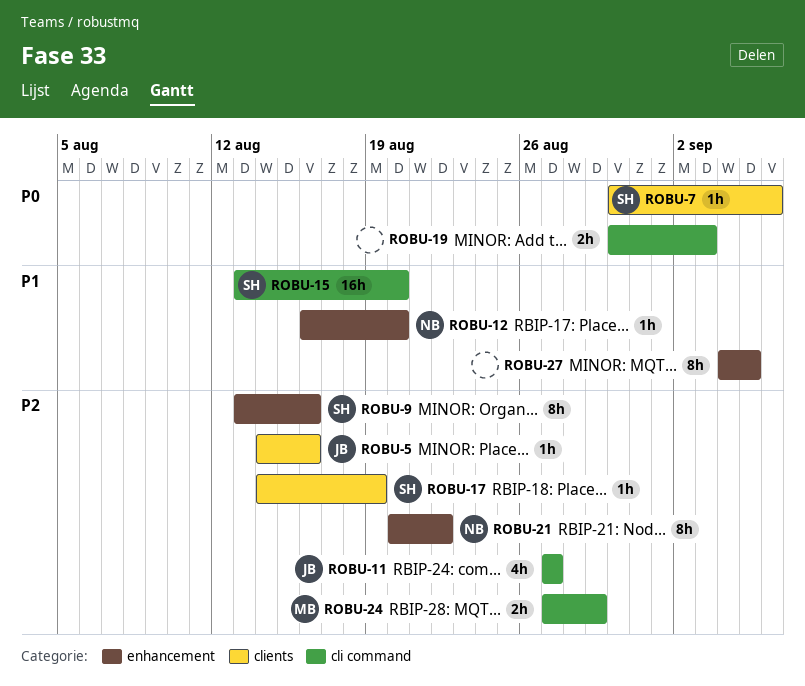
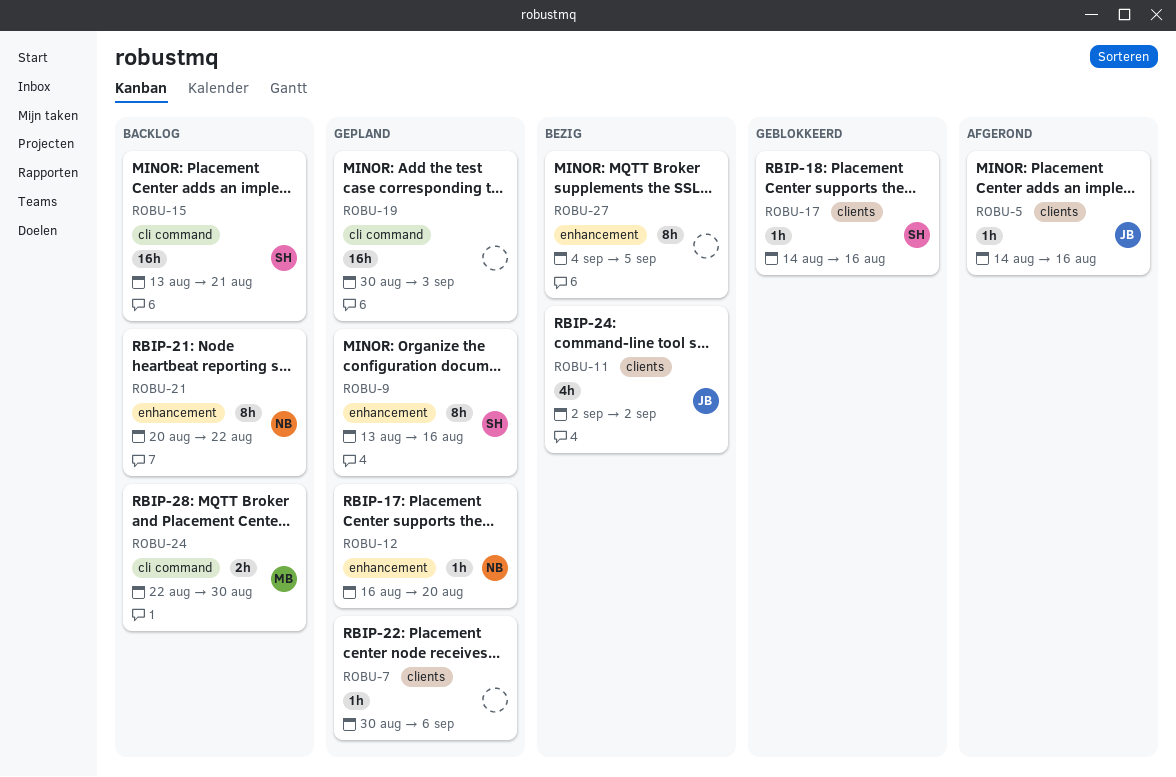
ROBU-7, owner: SH -> none
ROBU-11, label: cli command -> clients
ROBU-11, start: Aug 27 -> Sep 2
ROBU-11, due: Aug 27 -> Sep 2
ROBU-15, due: Aug 20 -> Aug 21
ROBU-17, due: Aug 19 -> Aug 16
ROBU-19, estimate: 2h -> 16h
ROBU-24, start: Aug 27 -> Aug 22
ROBU-24, due: Aug 29 -> Aug 30

